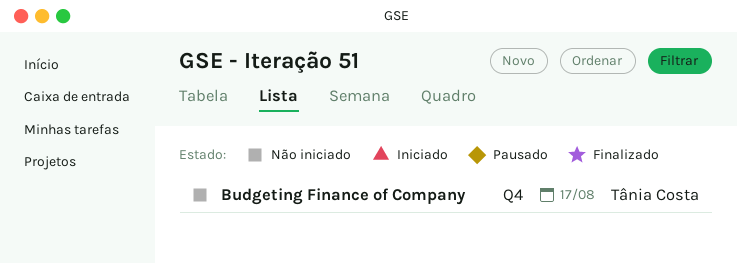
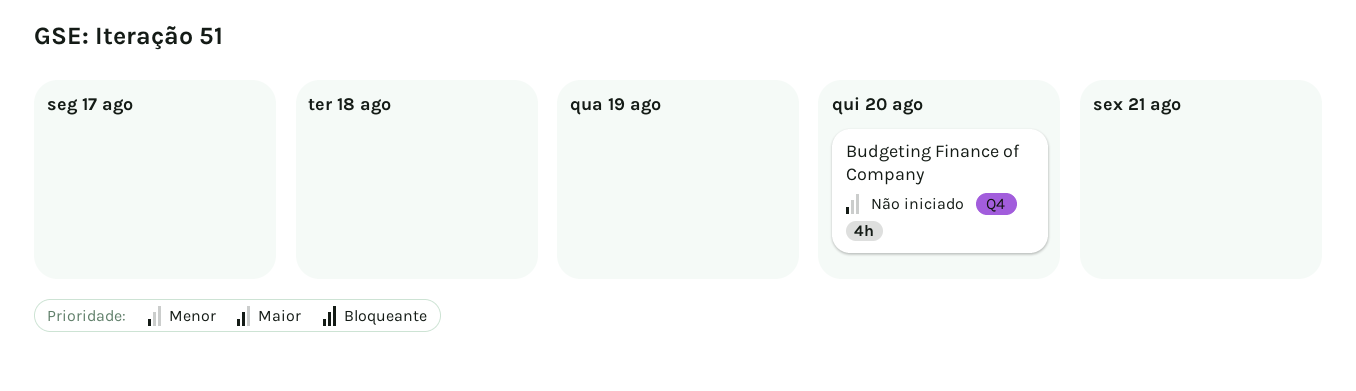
Budgeting Finance of Company, due: Aug 17 -> Aug 20

